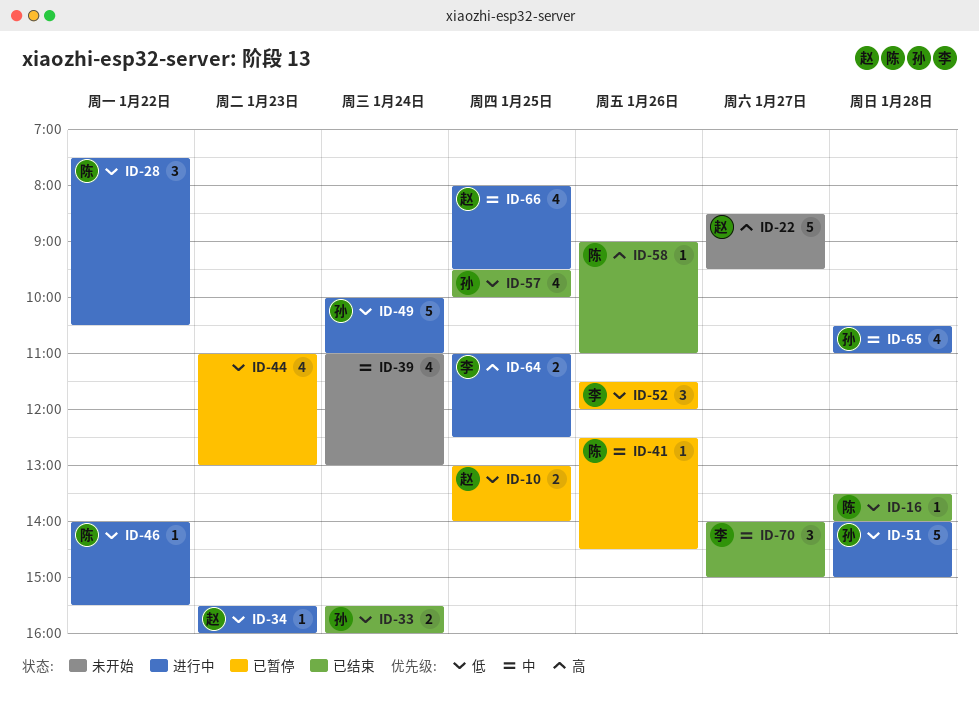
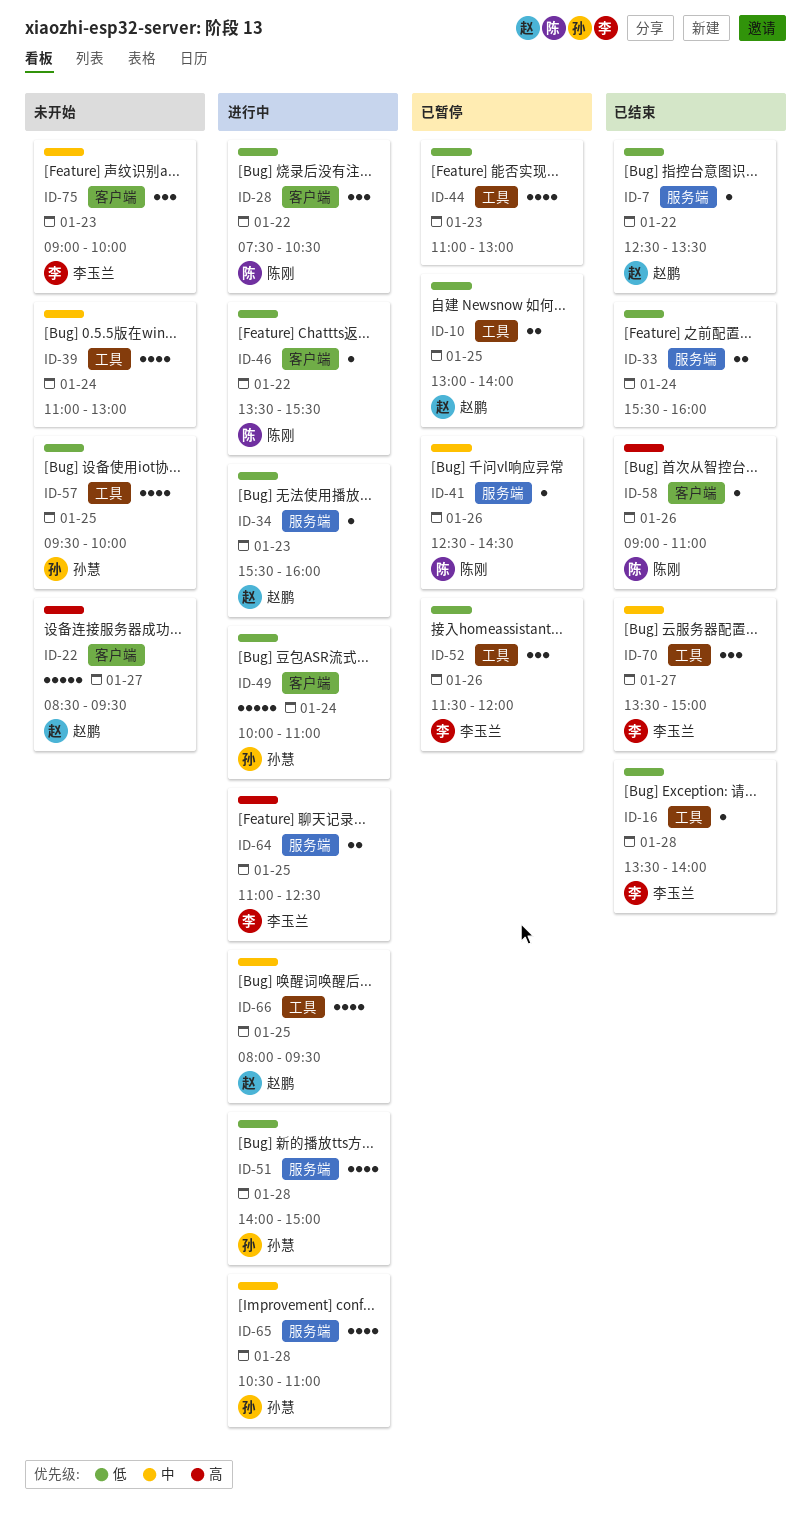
ID-7: none -> present
ID-16, owner: 陈刚 -> 李玉兰
ID-33, owner: 孙慧 -> none
ID-46, begins: 14:00 -> 13:30
ID-51, estimate: 5 -> 4
ID-57, status: 已结束 -> 未开始
ID-70, begins: 14:00 -> 13:30
ID-75: none -> present

